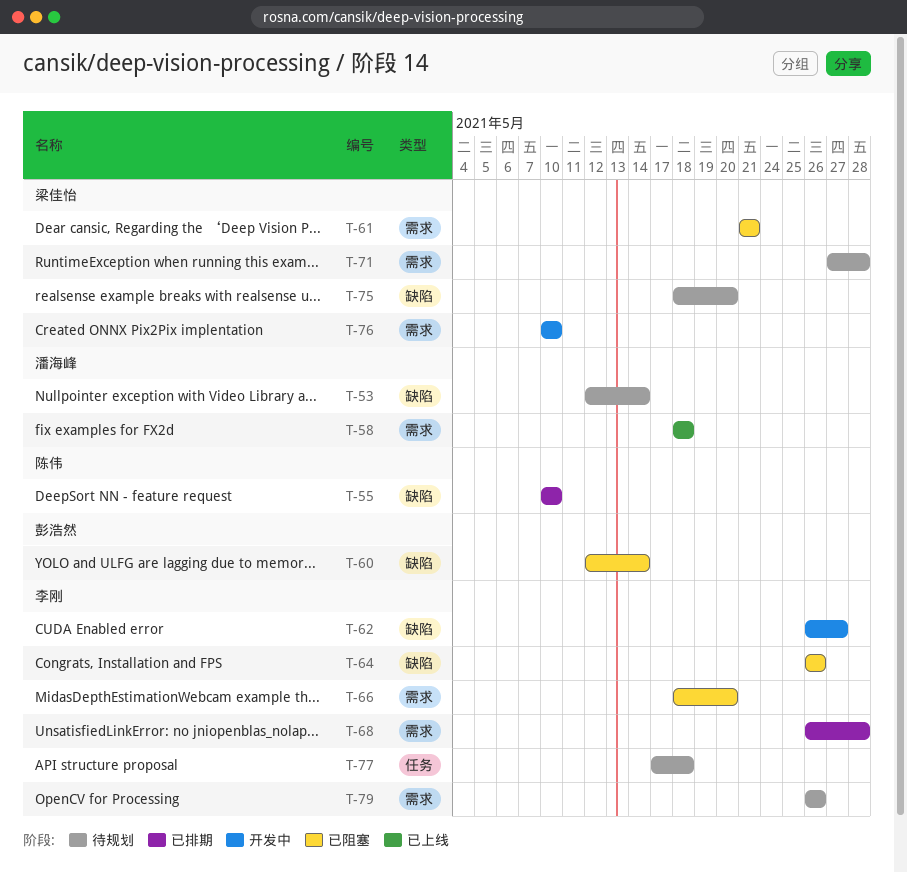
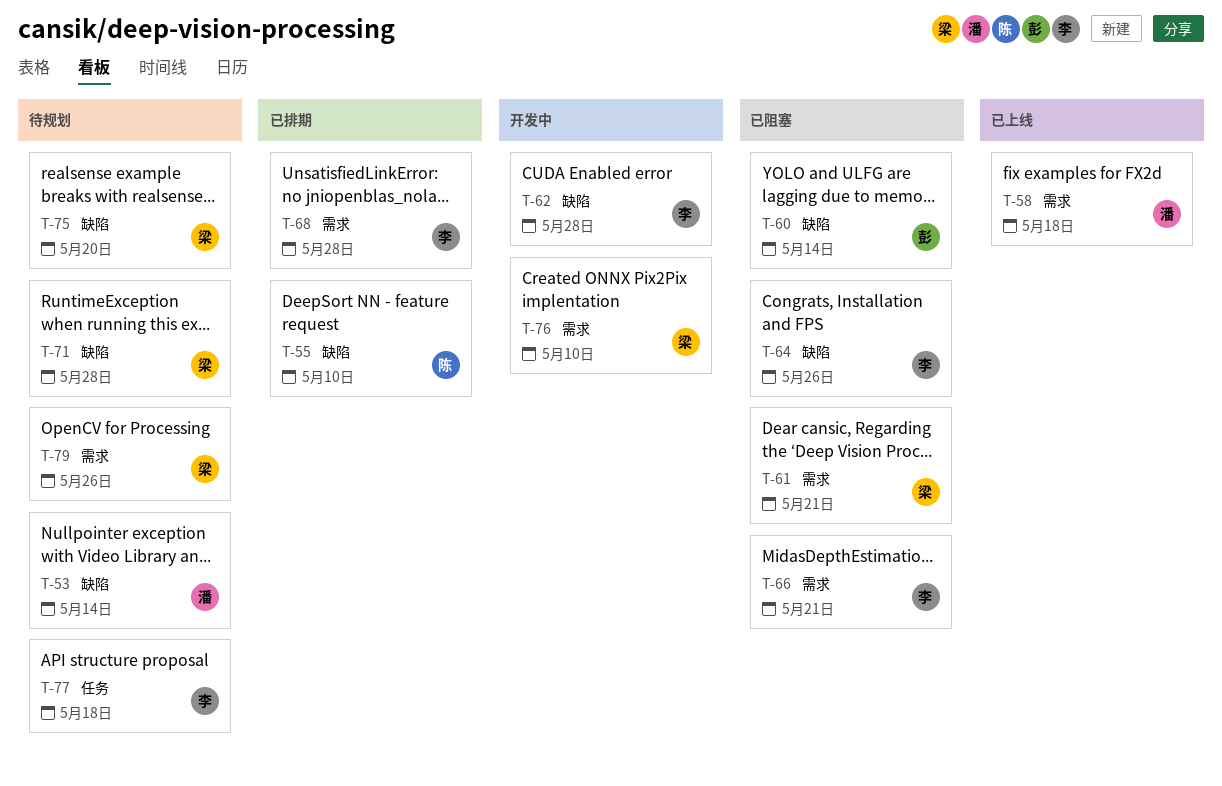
T-62, due: May 27 -> May 28
T-66, due: May 20 -> May 21
T-71, label: 需求 -> 缺陷
T-79, owner: 李刚 -> 梁佳怡

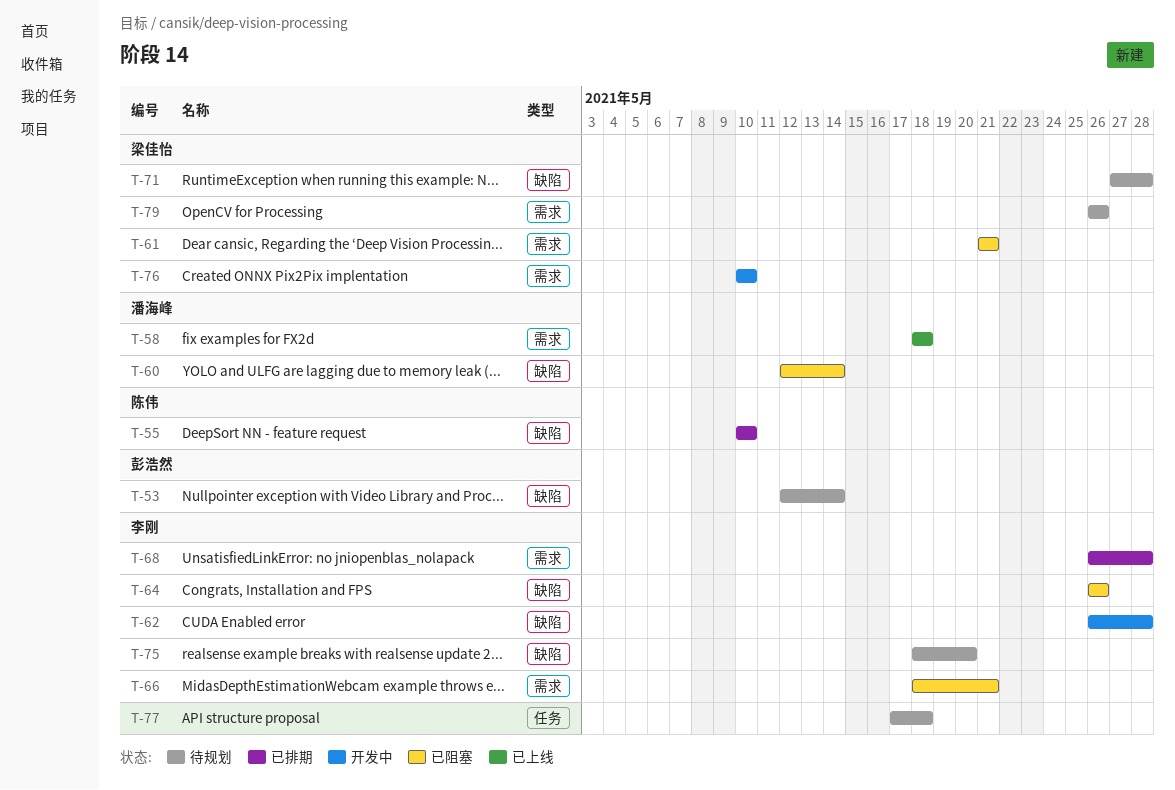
T-53, owner: 潘海峰 -> 彭浩然
T-60, owner: 彭浩然 -> 潘海峰
T-75, owner: 梁佳怡 -> 李刚

